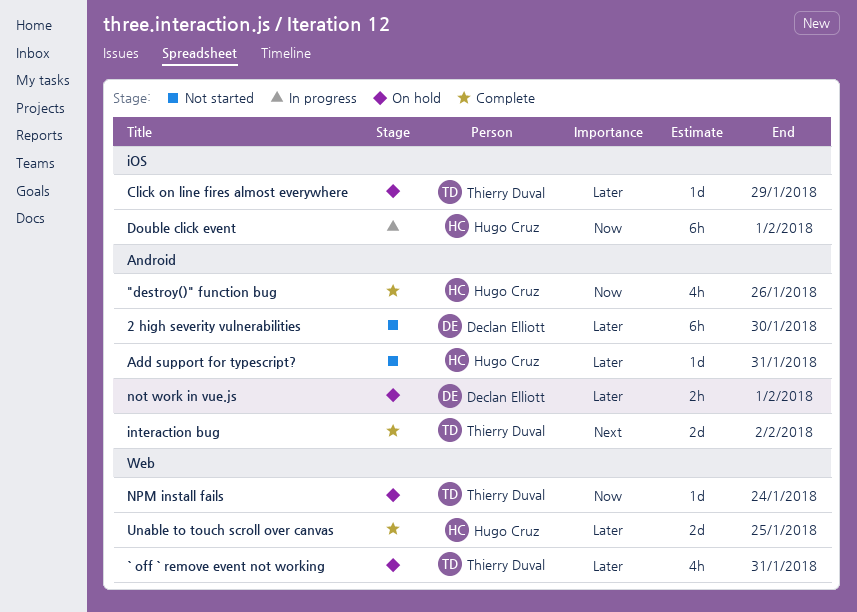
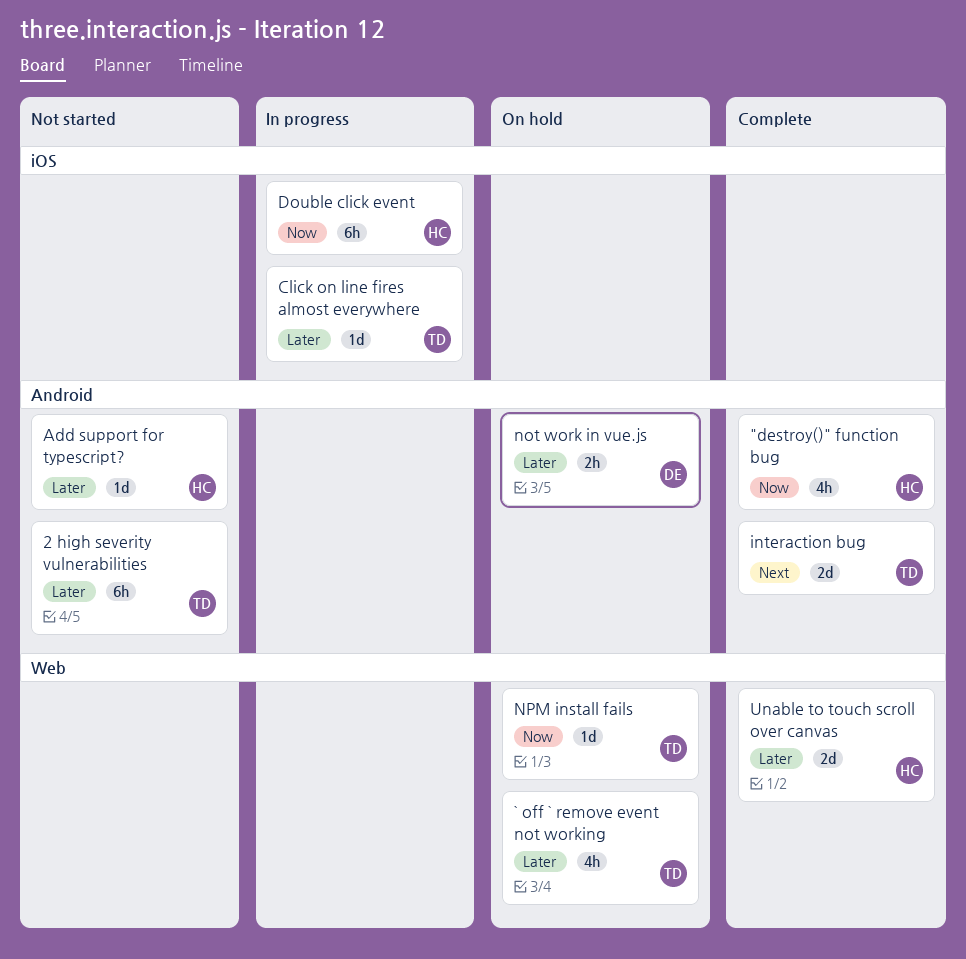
2 high severity vulnerabilities, owner: Declan Elliott -> Thierry Duval
Click on line fires almost everywhere, status: On hold -> In progress

